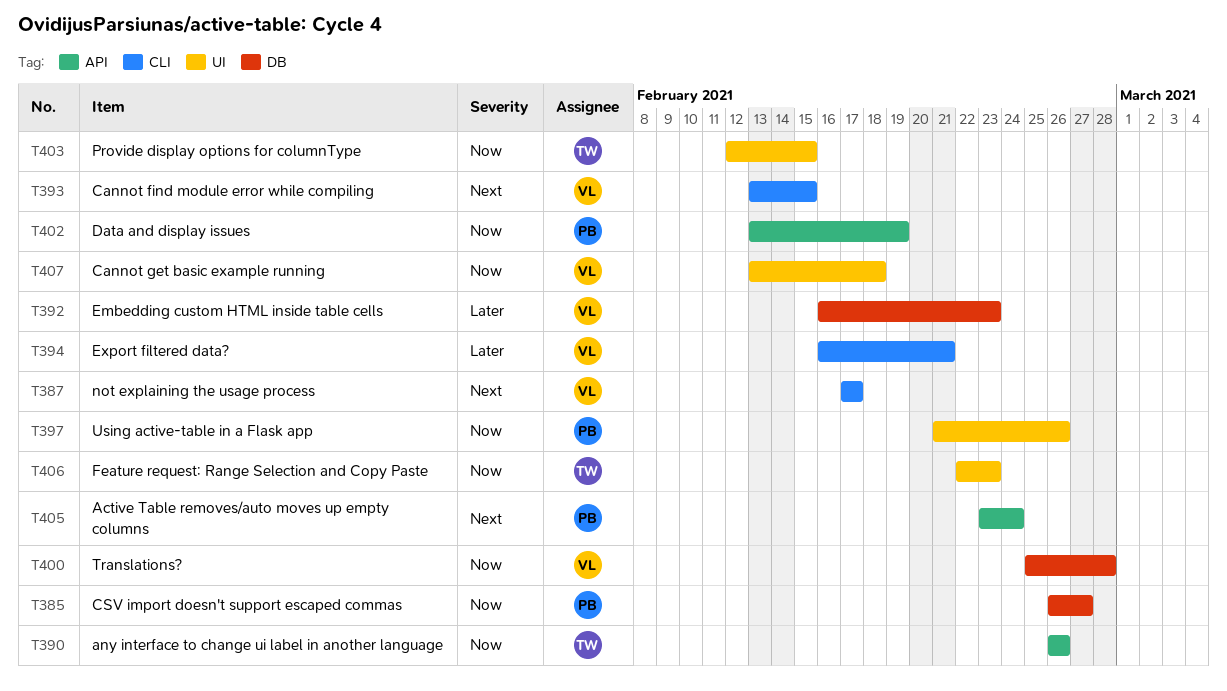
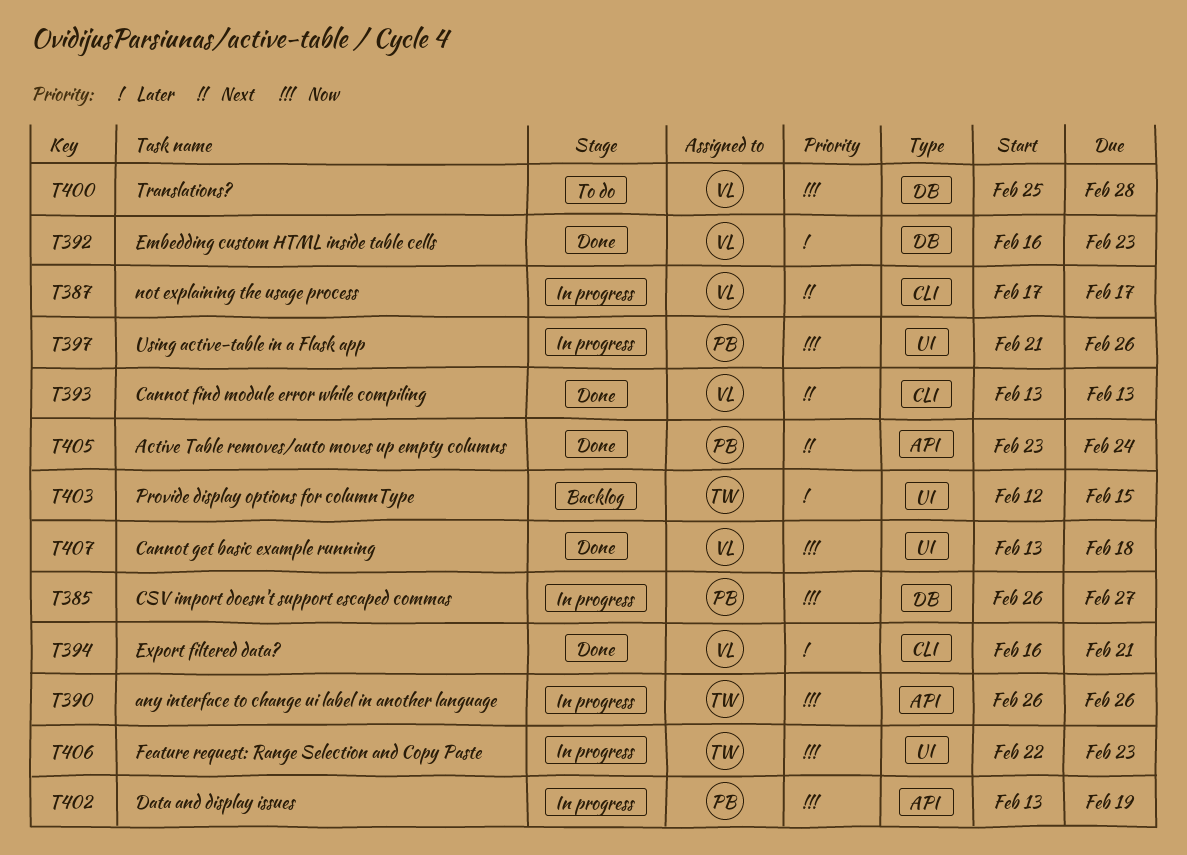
T393, due: Feb 15 -> Feb 13
T403, priority: Now -> Later

